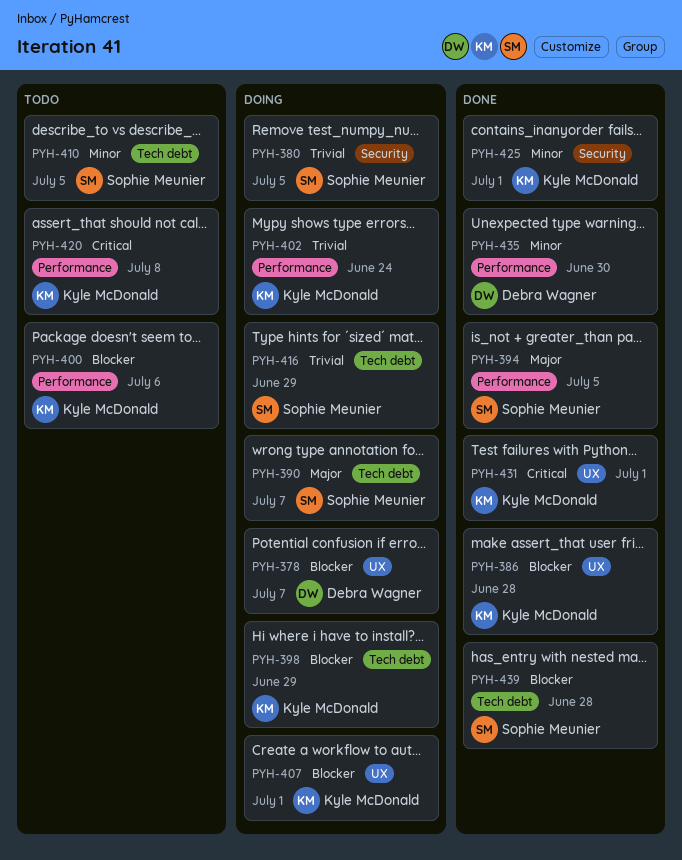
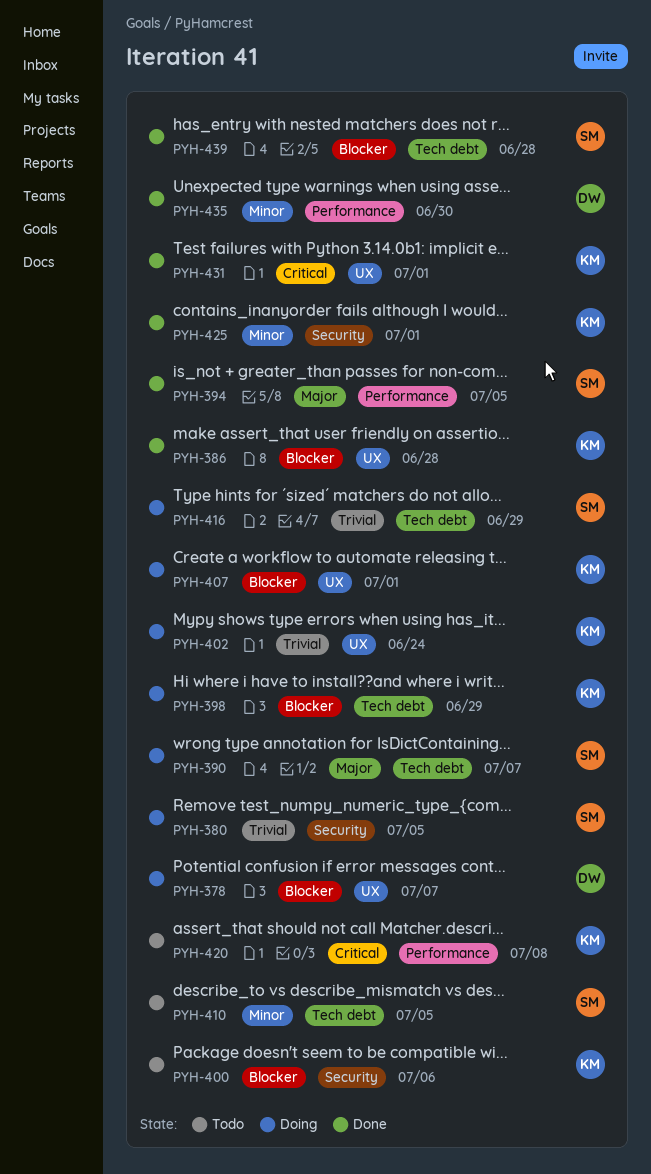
PYH-400, label: Performance -> Security
PYH-402, label: Performance -> UX

